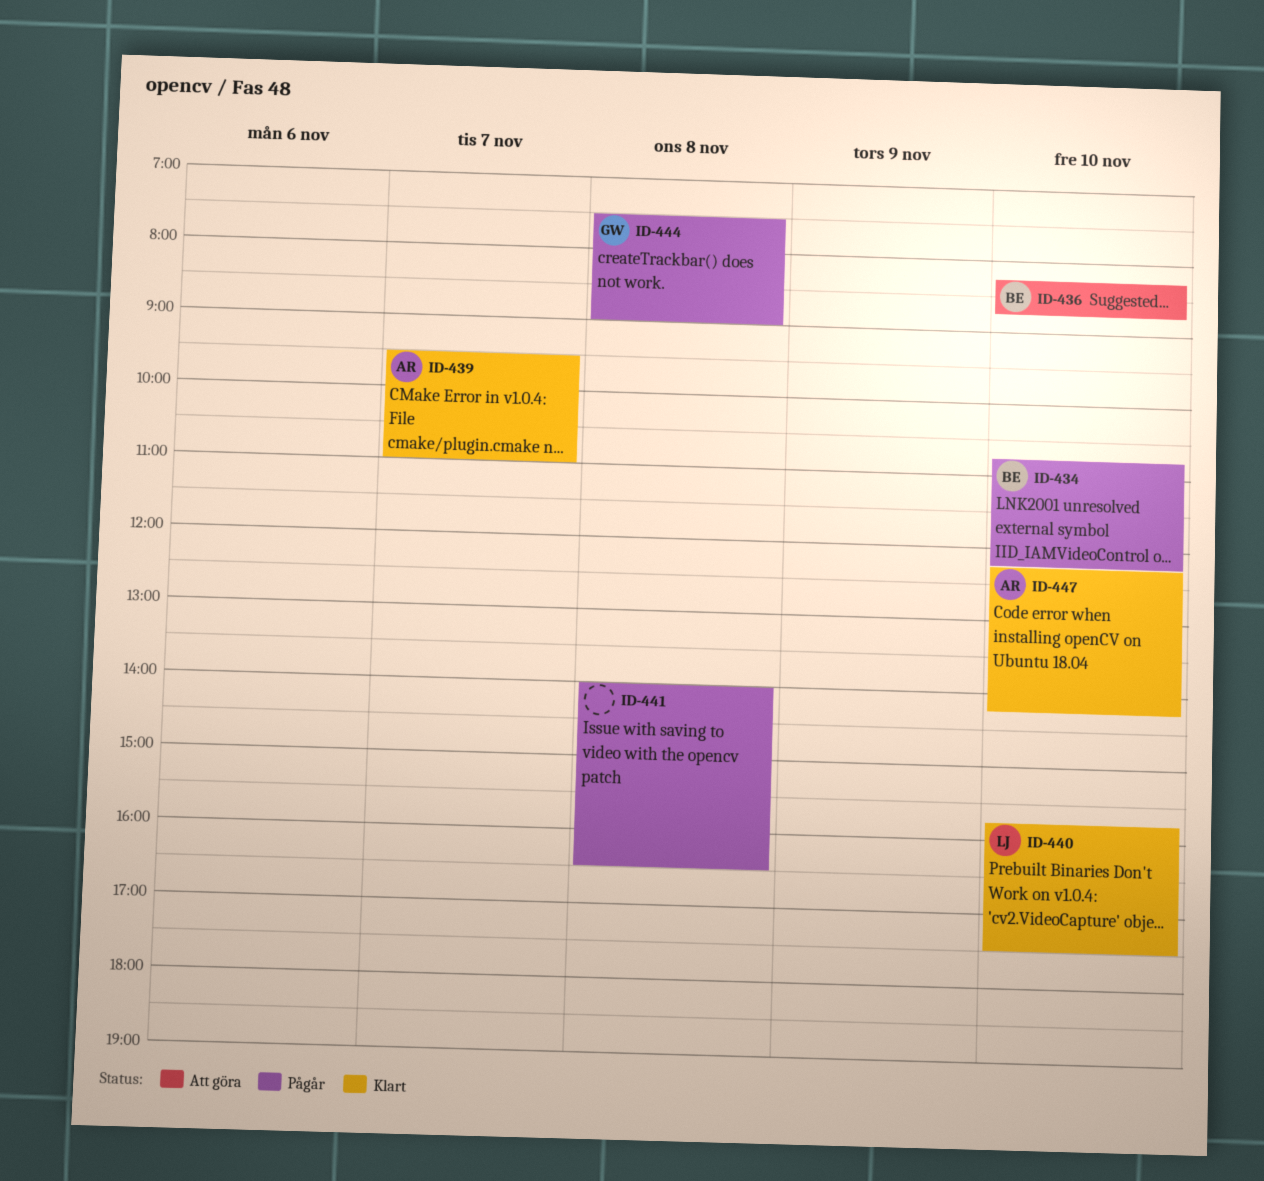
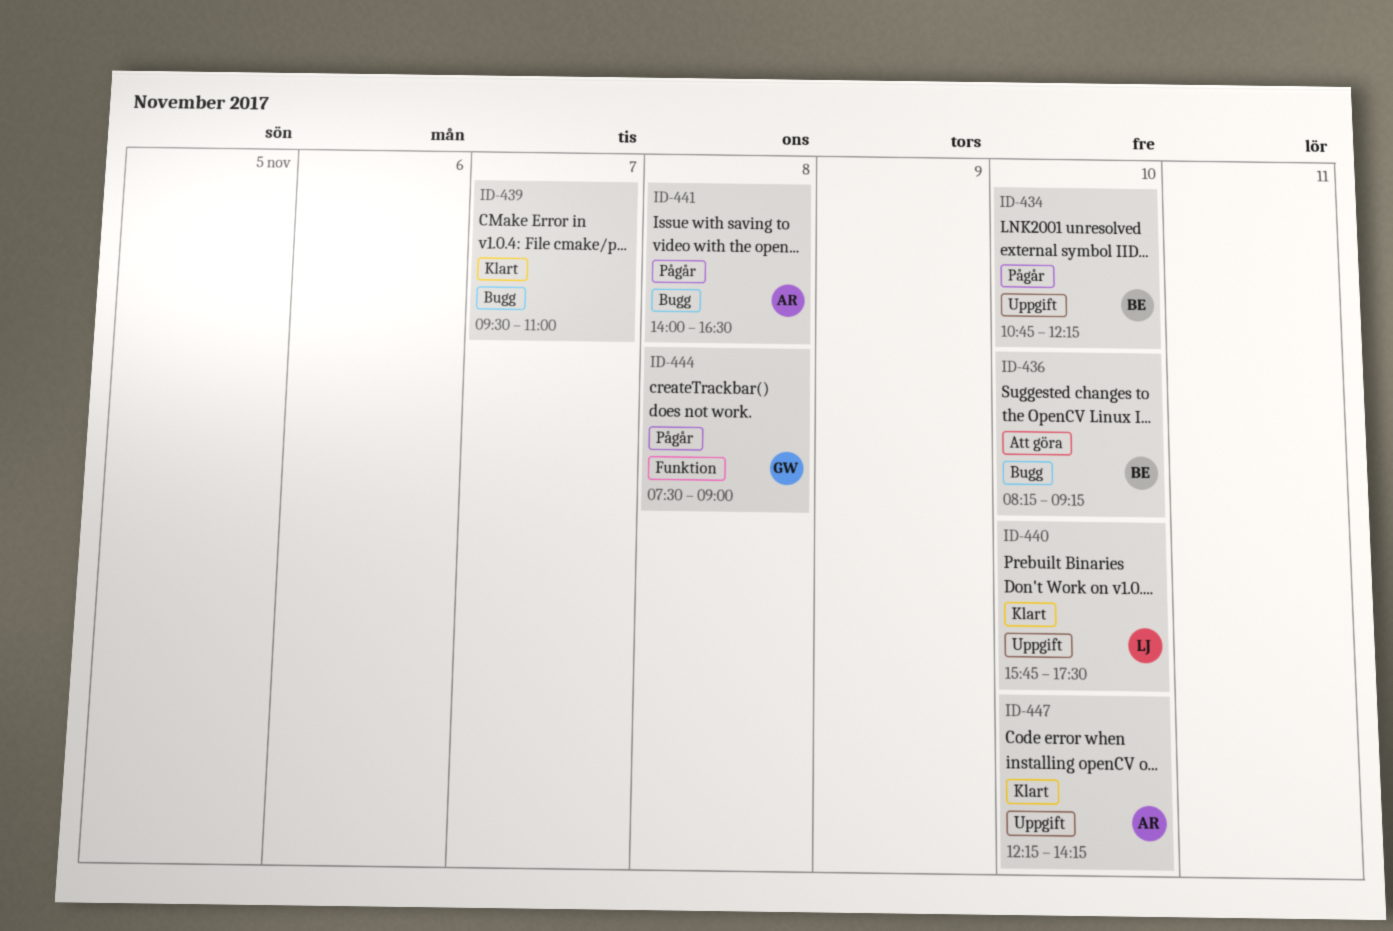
ID-436, ends: 08:45 -> 09:15
ID-439, owner: AR -> none
ID-441, owner: none -> AR

